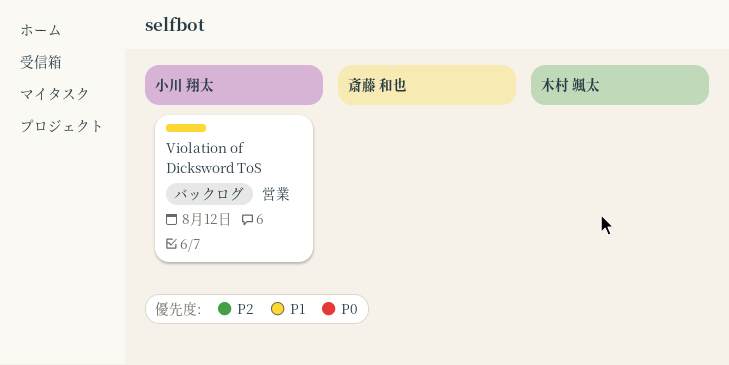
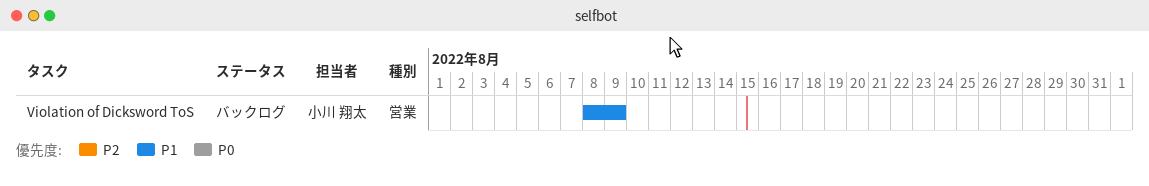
Violation of Dicksword ToS, due: Aug 12 -> Aug 9

